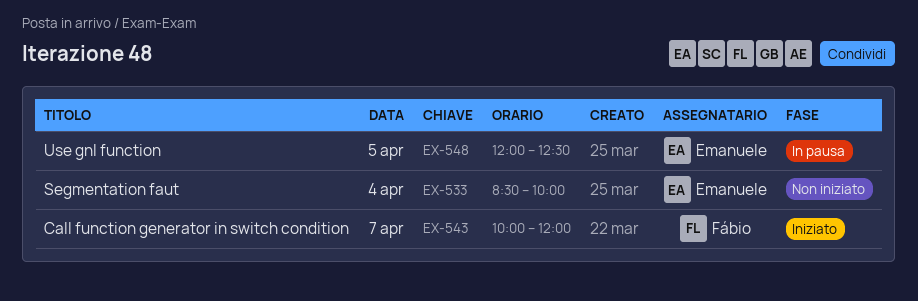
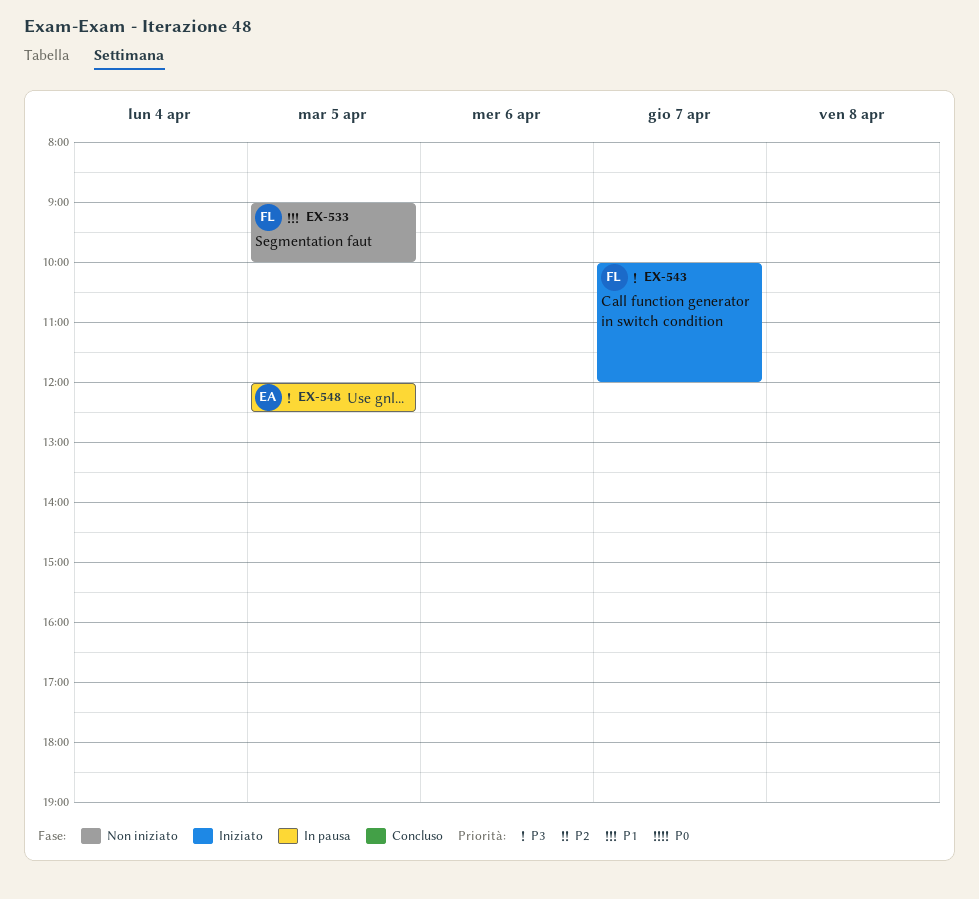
EX-533, owner: Emanuele -> Fábio
EX-533, day: Apr 4 -> Apr 5
EX-533, begins: 08:30 -> 09:00

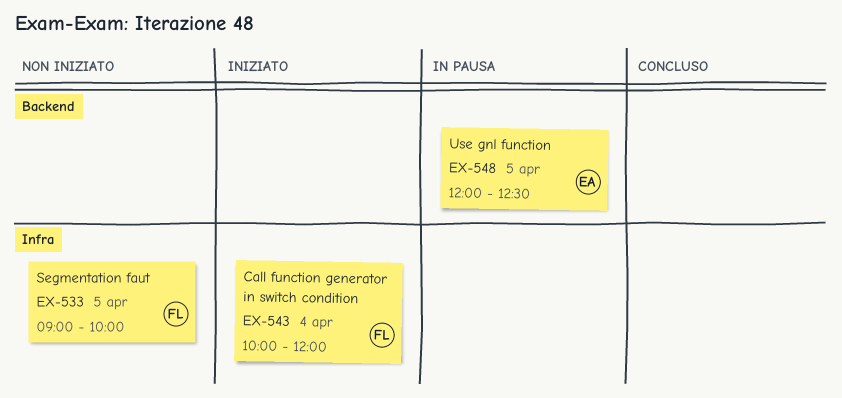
EX-543, day: Apr 7 -> Apr 4

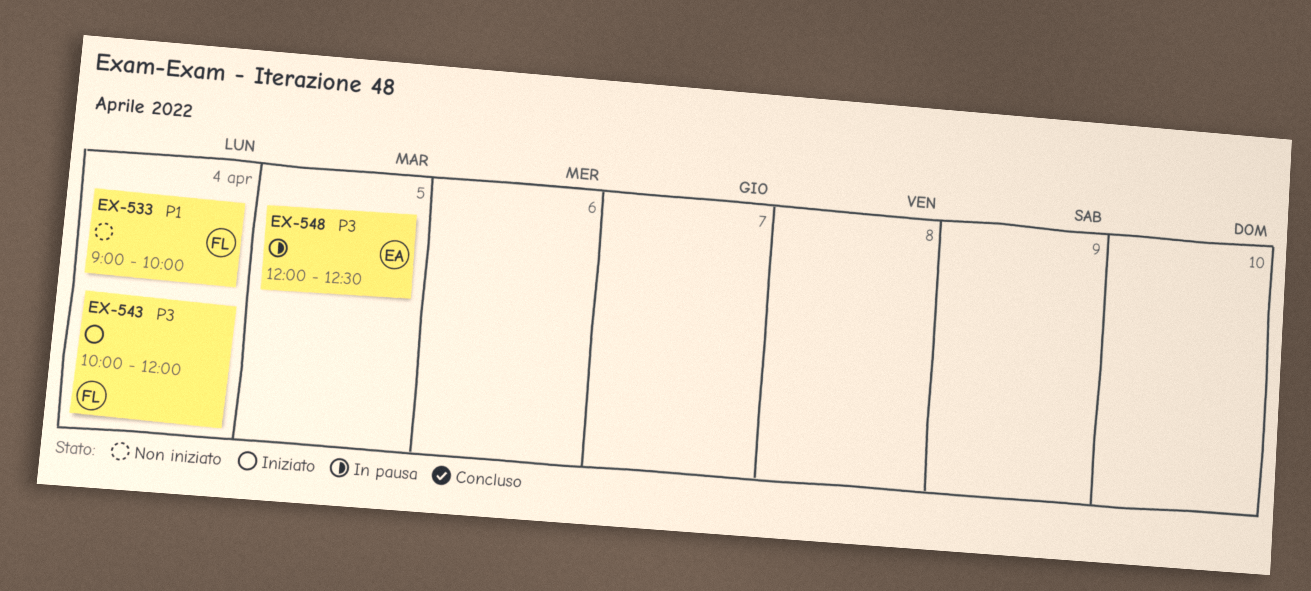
EX-533, day: Apr 5 -> Apr 4

